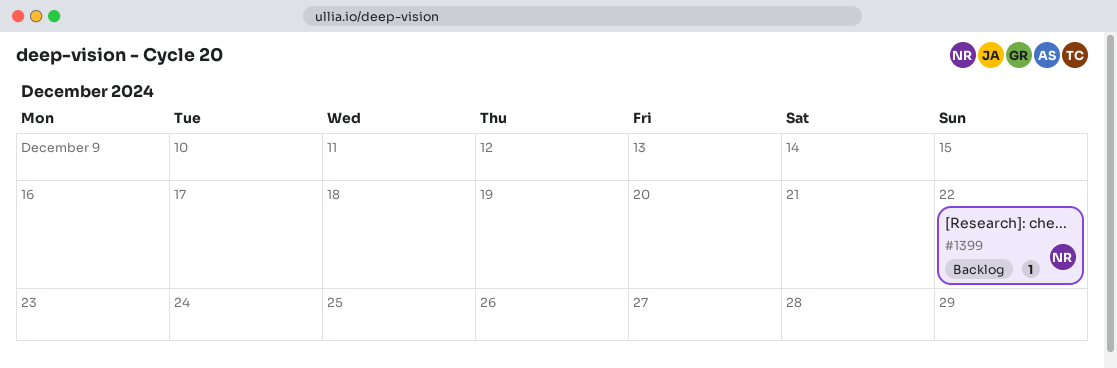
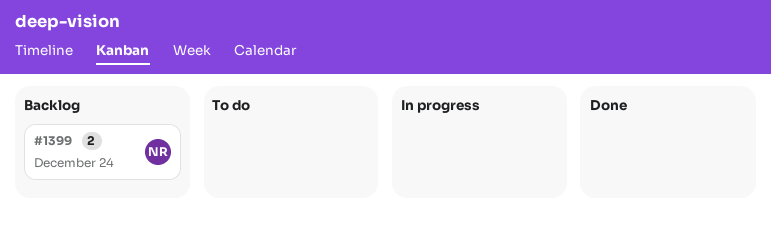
#1399, estimate: 1 -> 2
#1399, due: Dec 22 -> Dec 24

